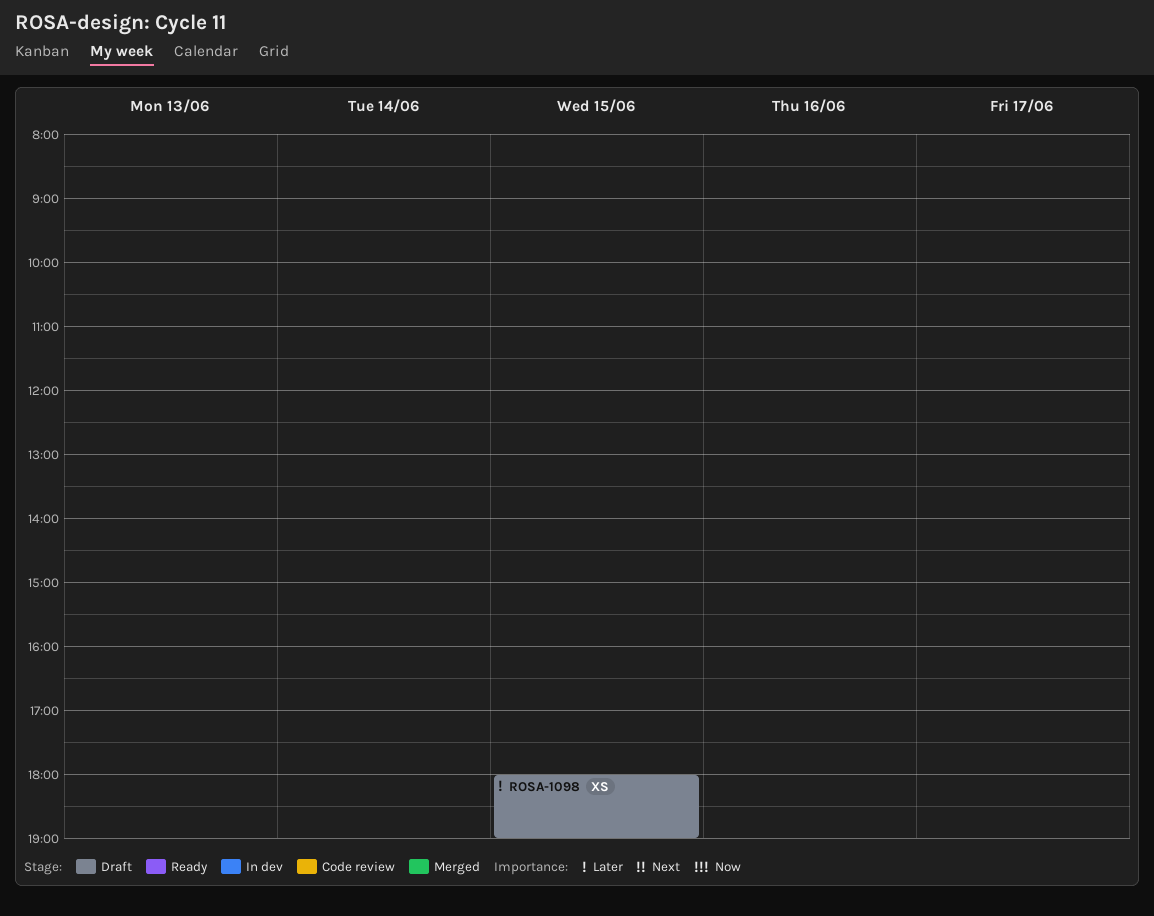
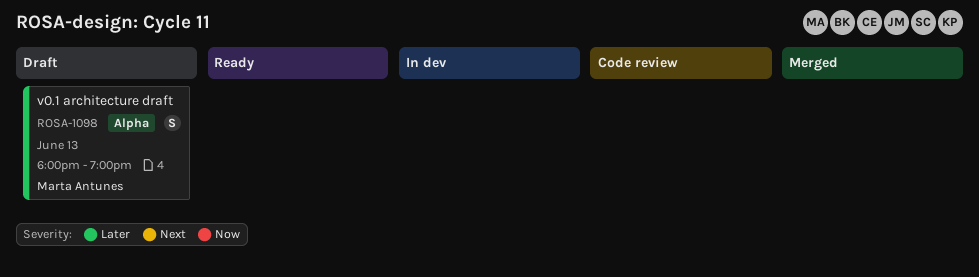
ROSA-1098, estimate: XS -> S
ROSA-1098, day: Jun 15 -> Jun 13

